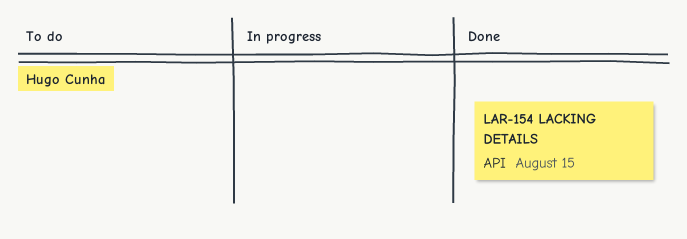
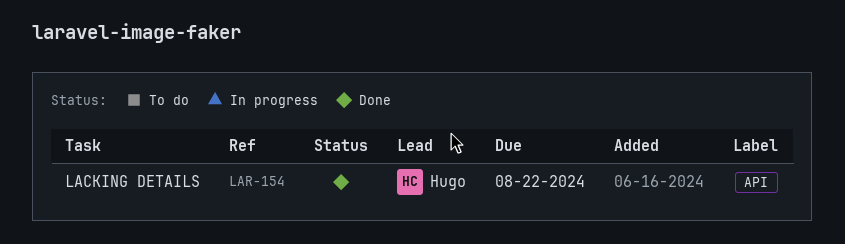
LAR-154, due: Aug 15 -> Aug 22

